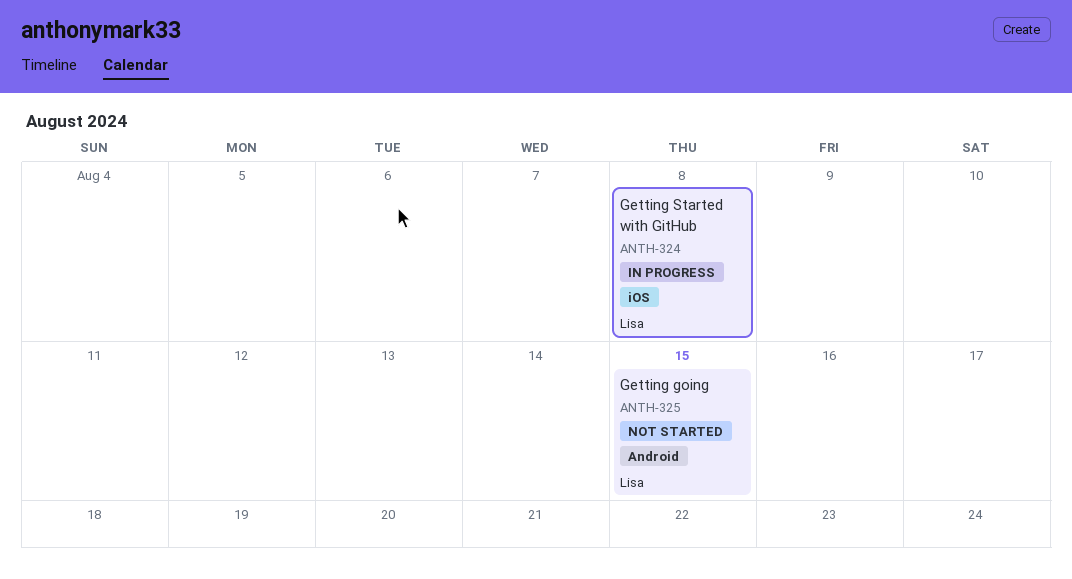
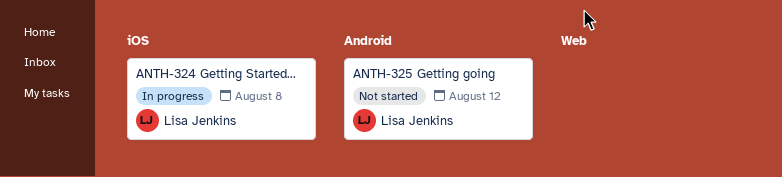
ANTH-325, due: Aug 15 -> Aug 12

